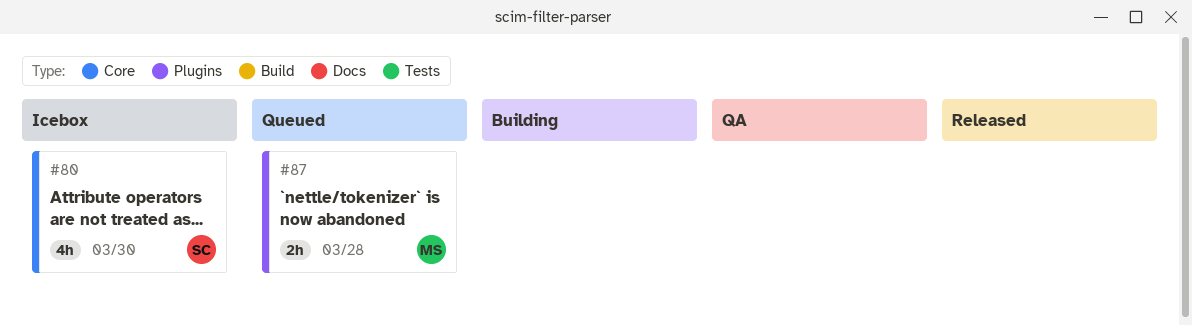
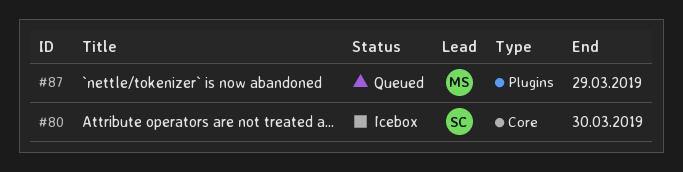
#87, due: Mar 28 -> Mar 29

